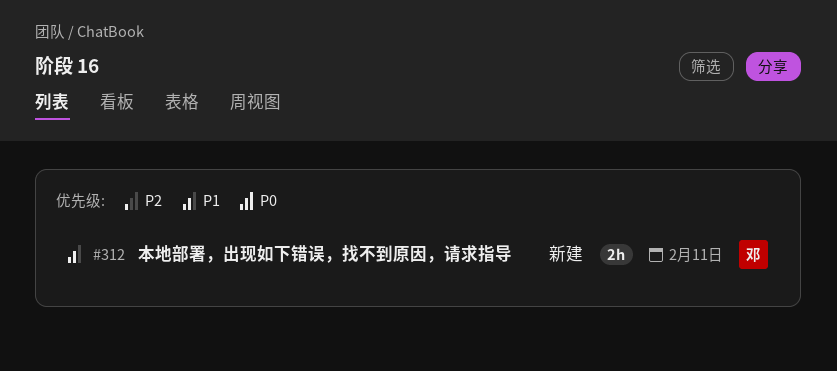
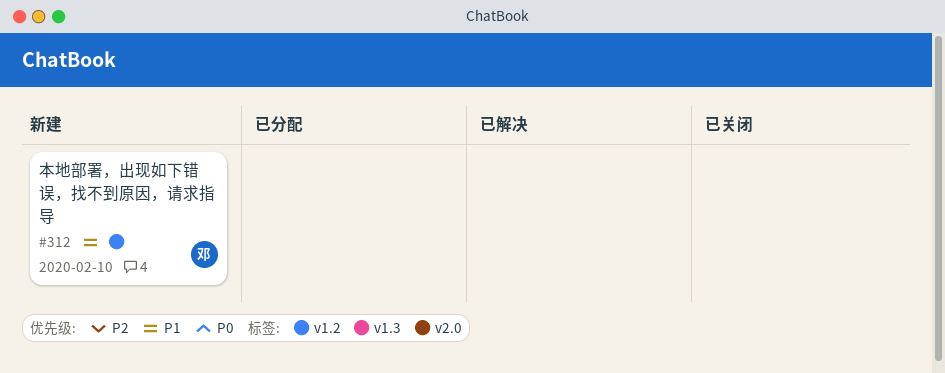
#312, due: Feb 11 -> Feb 10

